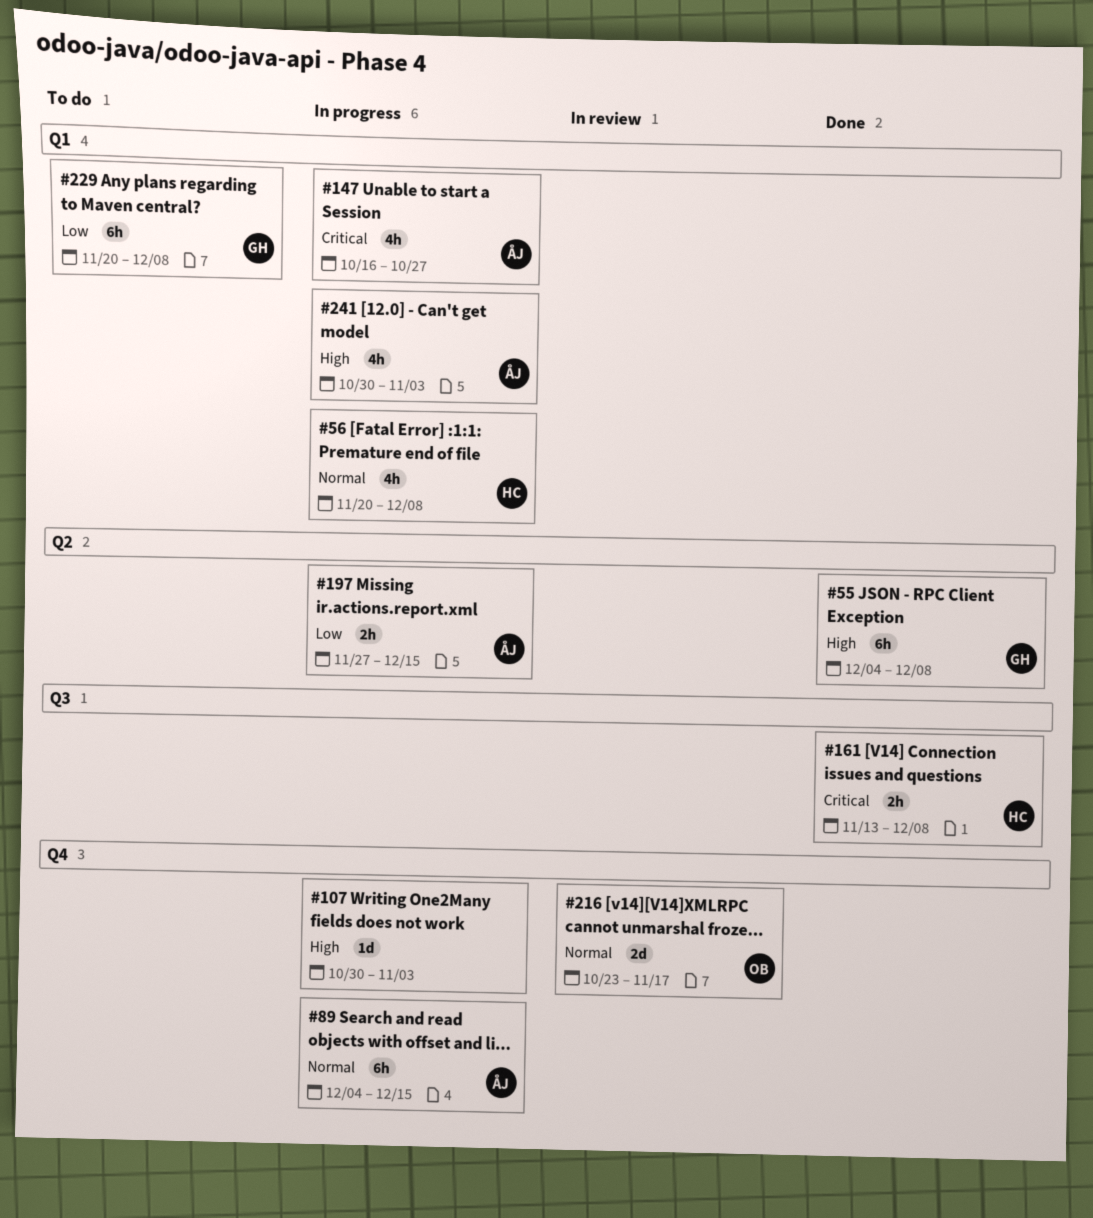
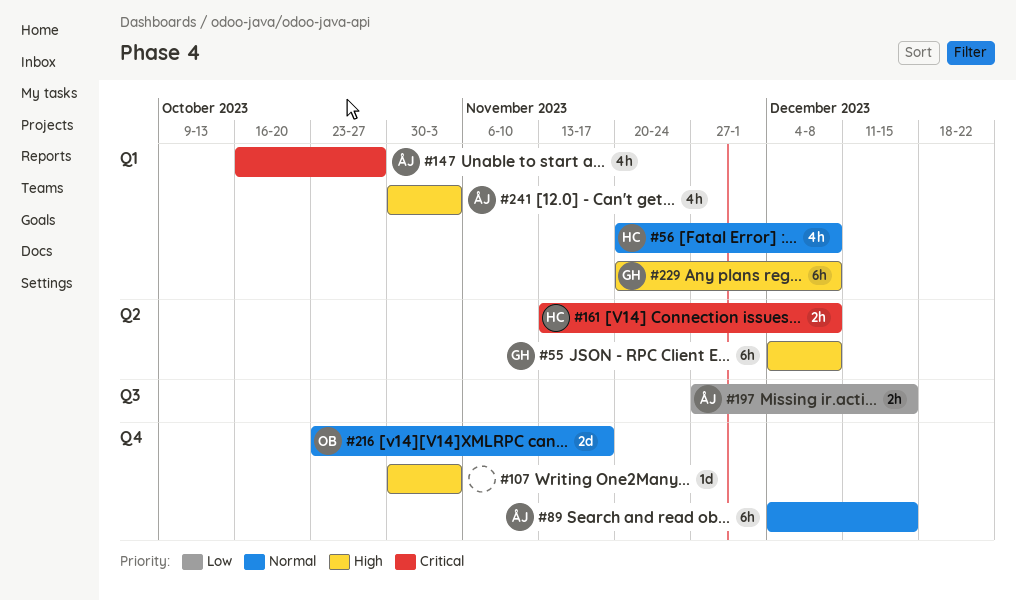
#161, label: Q3 -> Q2
#197, label: Q2 -> Q3
#229, priority: Low -> High

